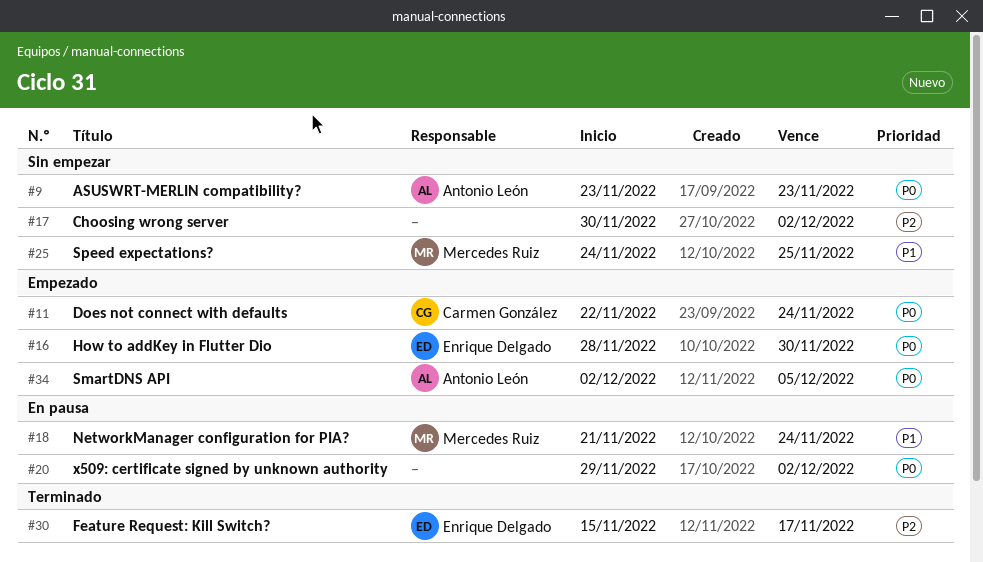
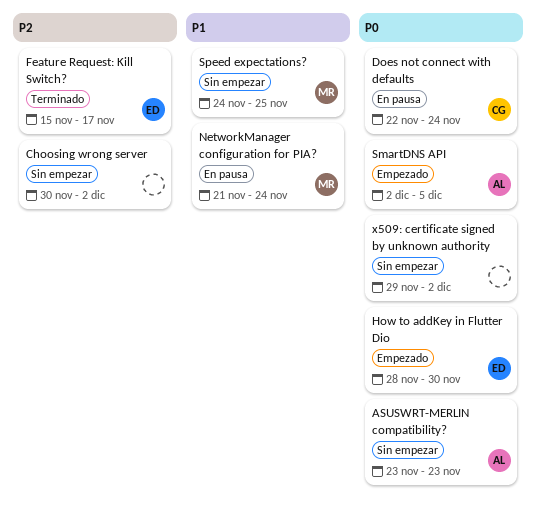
Does not connect with defaults, status: Empezado -> En pausa
x509: certificate signed by unknown authority, status: En pausa -> Sin empezar

